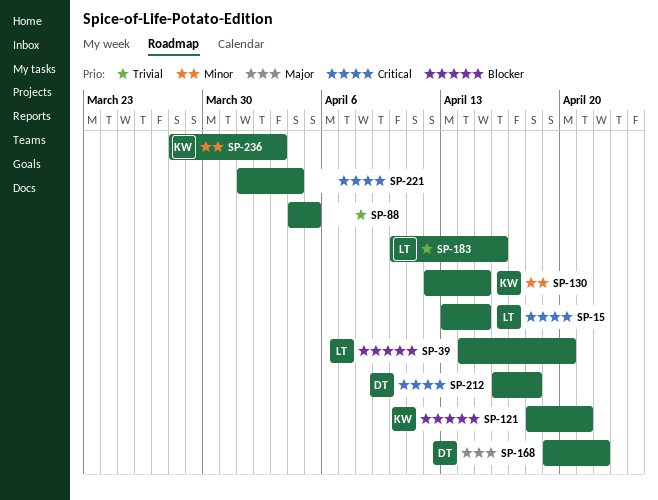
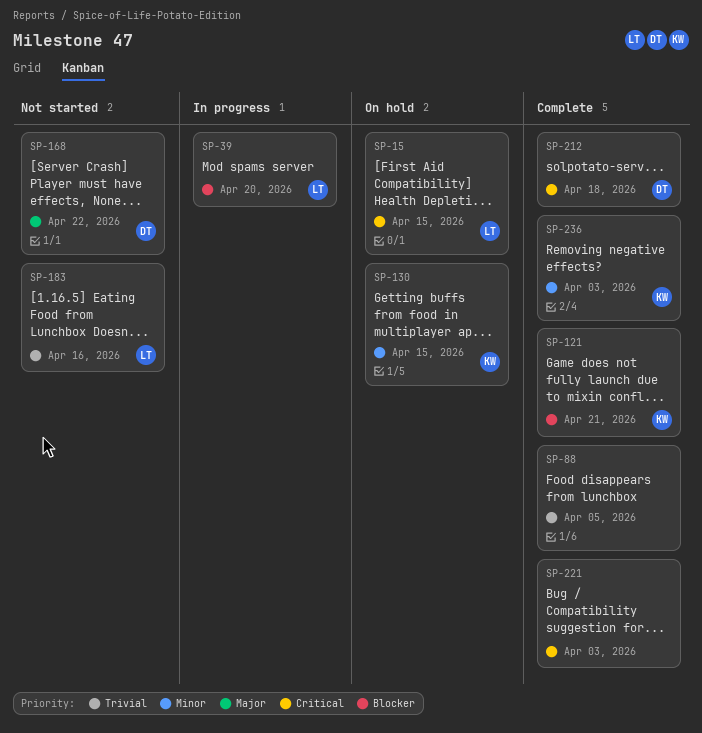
SP-221, due: Apr 4 -> Apr 3

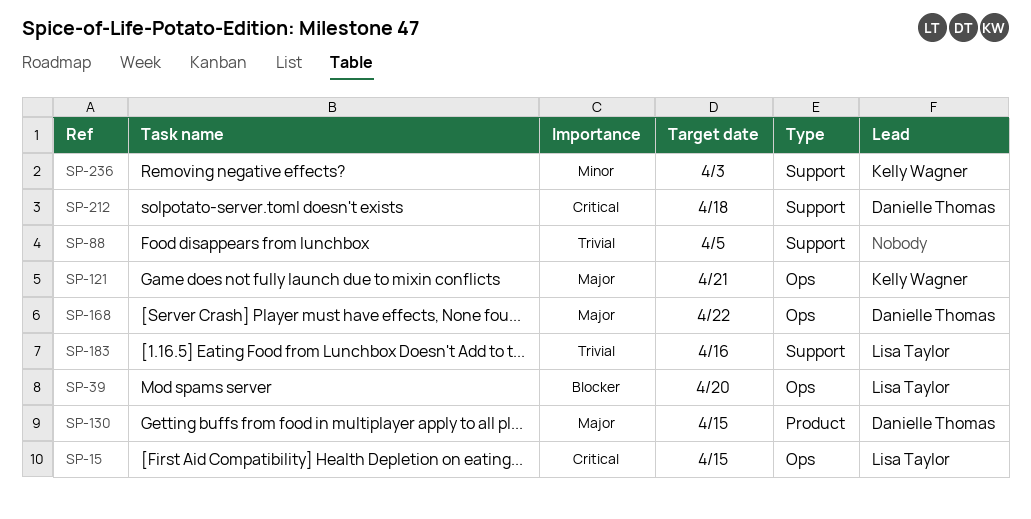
SP-121, priority: Blocker -> Major
SP-130, owner: Kelly Wagner -> Danielle Thomas
SP-130, priority: Minor -> Major
SP-221: present -> none

